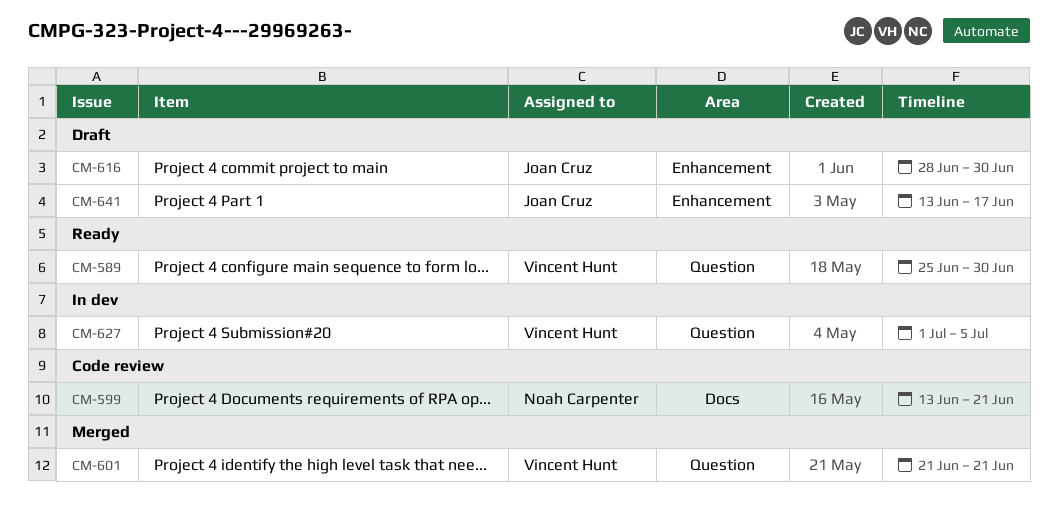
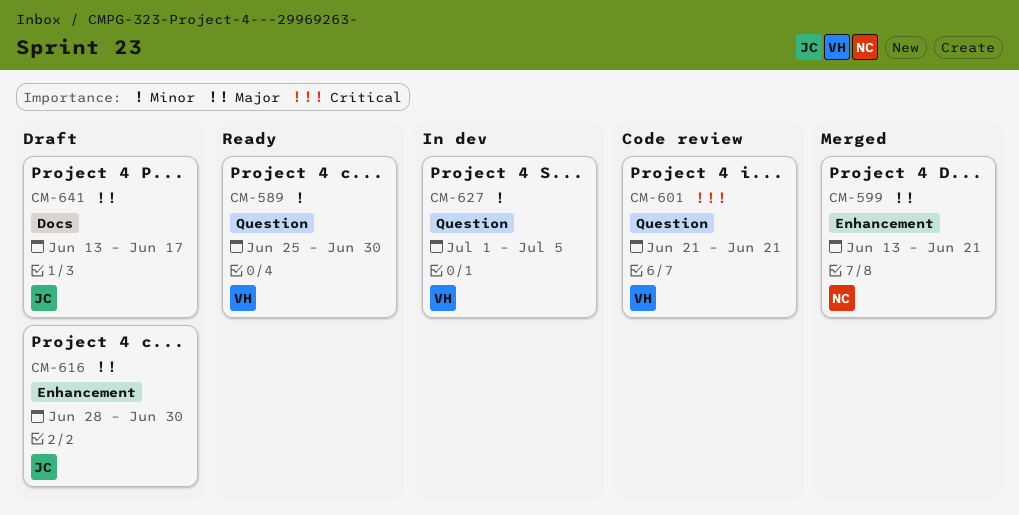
CM-599, status: Code review -> Merged
CM-599, label: Docs -> Enhancement
CM-601, status: Merged -> Code review
CM-641, label: Enhancement -> Docs

